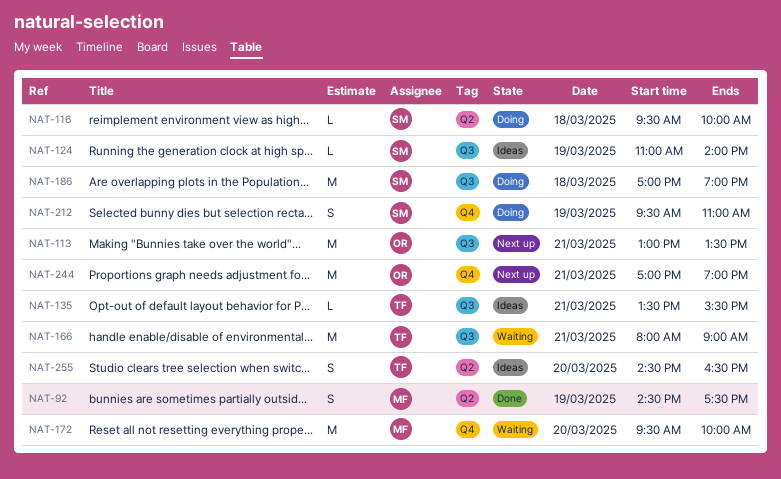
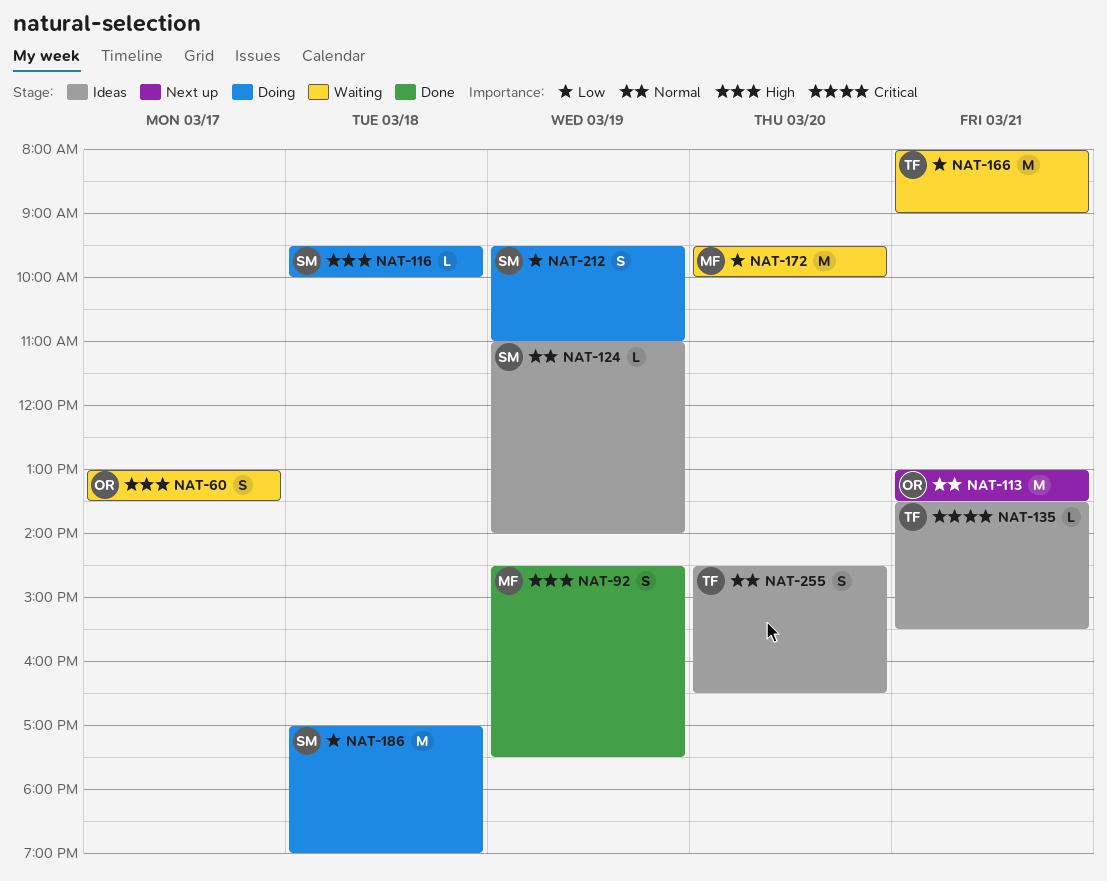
NAT-60: none -> present
NAT-244: present -> none

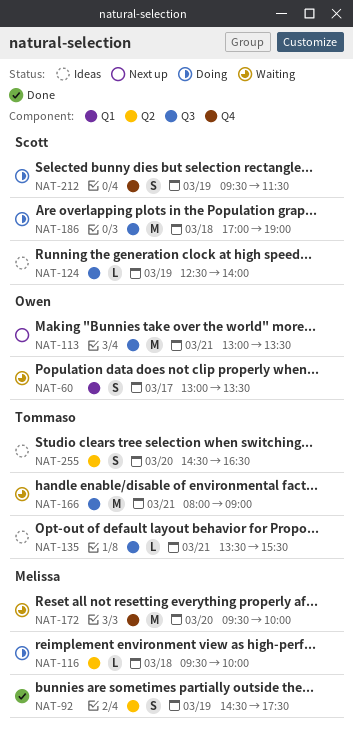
NAT-116, owner: Scott -> Melissa
NAT-124, begins: 11:00 -> 12:30
NAT-212, ends: 11:00 -> 11:30

